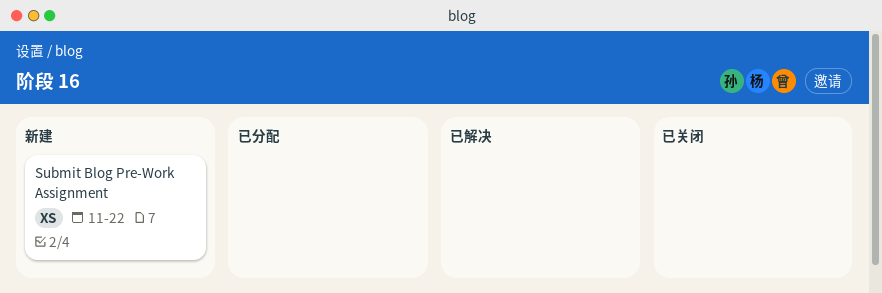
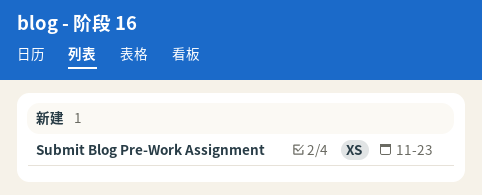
Submit Blog Pre-Work Assignment, due: Nov 22 -> Nov 23

